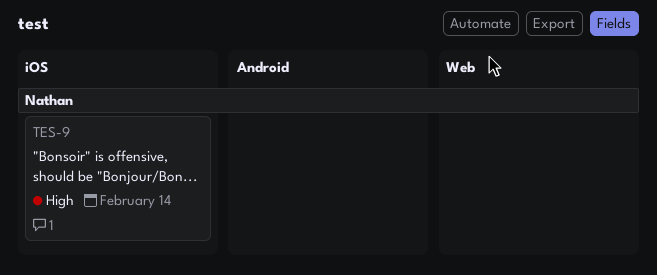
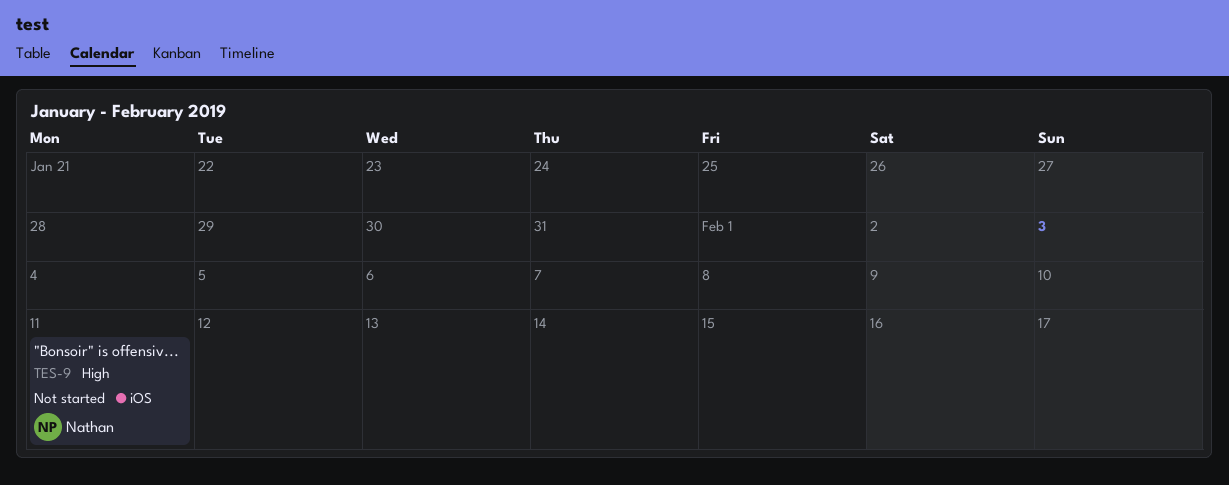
TES-9, due: Feb 14 -> Feb 11

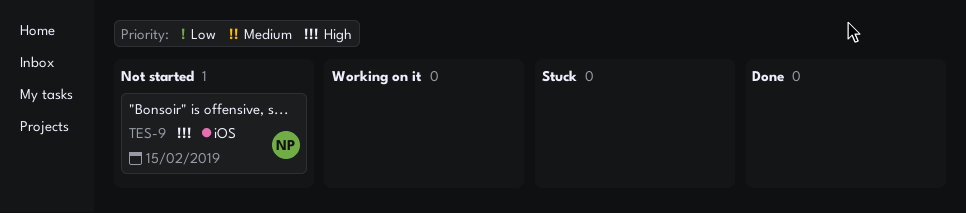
TES-9, due: Feb 11 -> Feb 15

